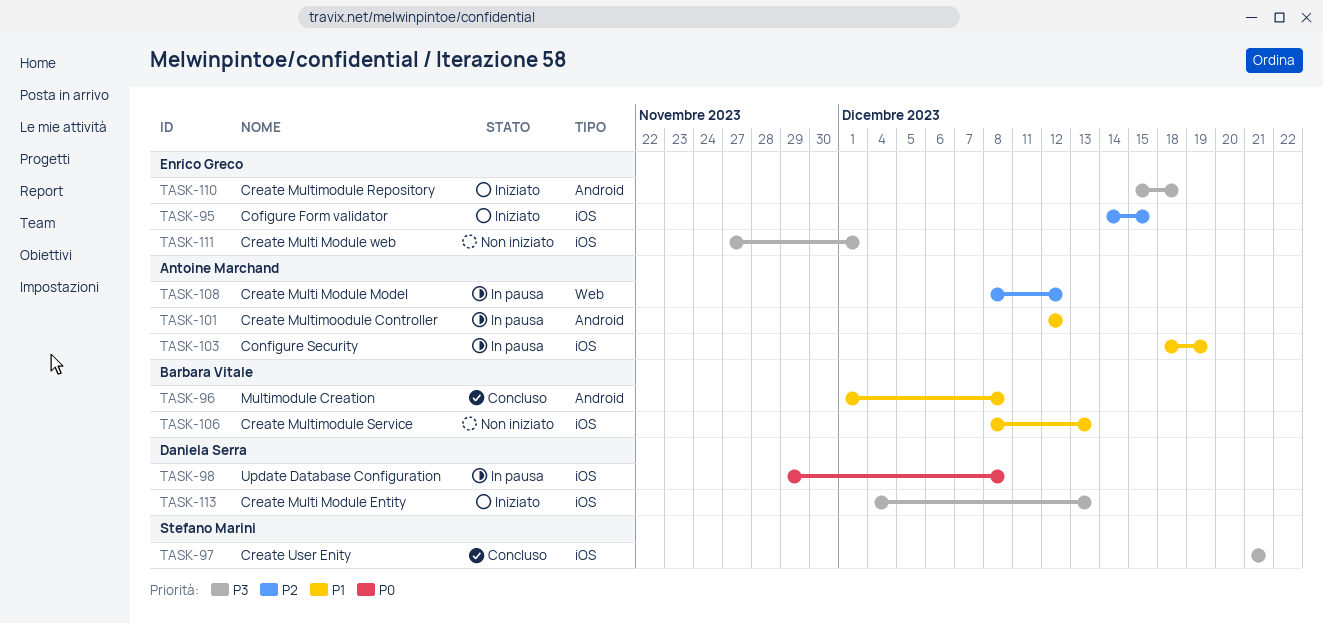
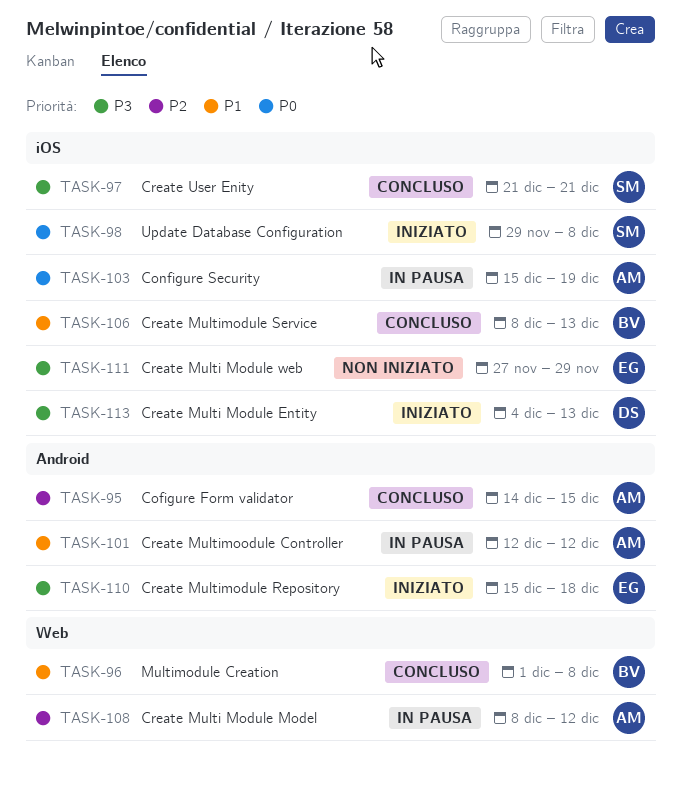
TASK-95, status: Iniziato -> Concluso
TASK-95, owner: Enrico Greco -> Antoine Marchand
TASK-95, label: iOS -> Android
TASK-96, label: Android -> Web
TASK-98, status: In pausa -> Iniziato
TASK-98, owner: Daniela Serra -> Stefano Marini
TASK-103, priority: P1 -> P0
TASK-103, start: Dec 18 -> Dec 15
TASK-106, status: Non iniziato -> Concluso
TASK-111, due: Dec 1 -> Nov 29

